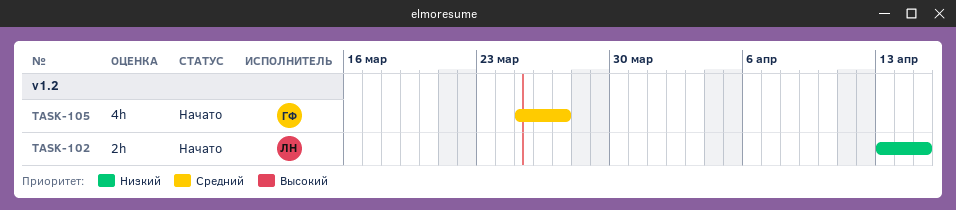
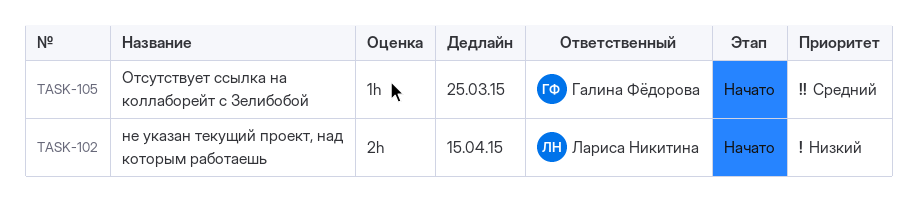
TASK-105, estimate: 4h -> 1h
TASK-105, due: Mar 27 -> Mar 25

